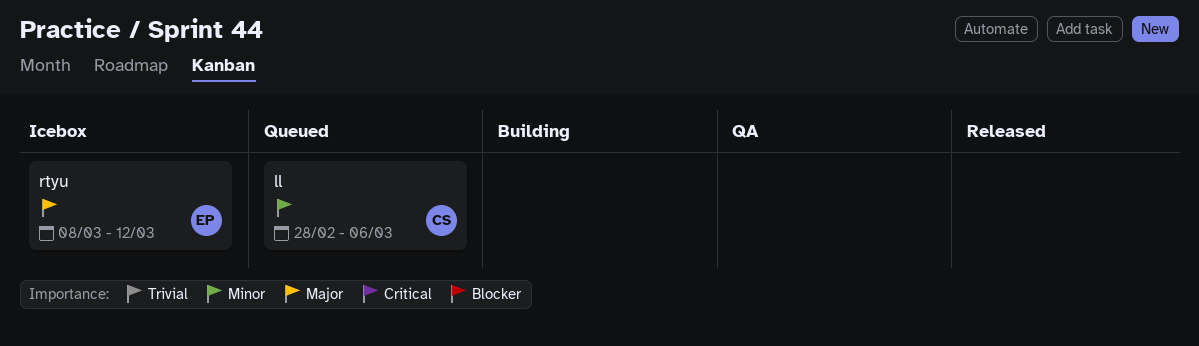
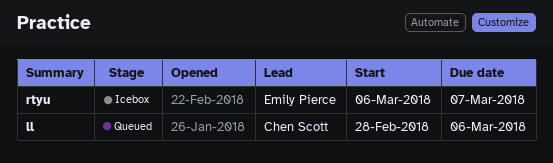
rtyu, start: Mar 8 -> Mar 6
rtyu, due: Mar 12 -> Mar 7

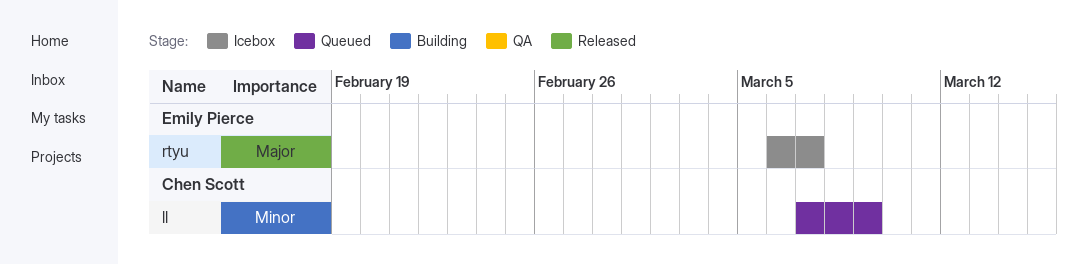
ll, start: Feb 28 -> Mar 7
ll, due: Mar 6 -> Mar 9

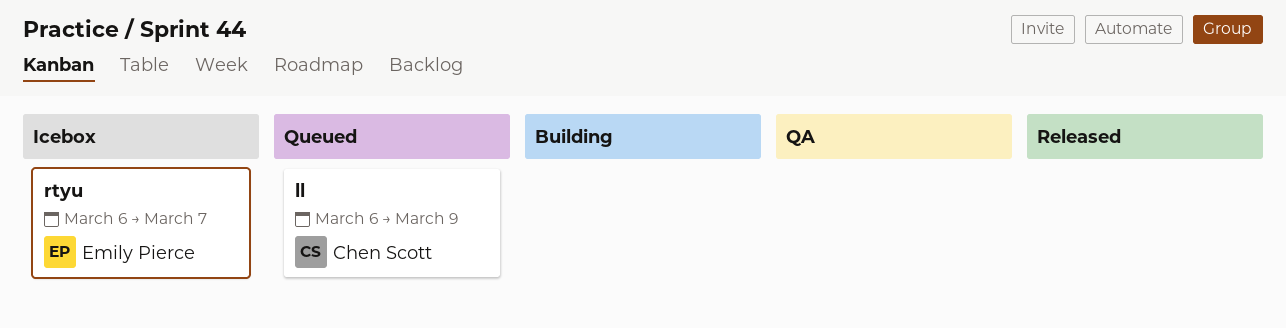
ll, start: Mar 7 -> Mar 6

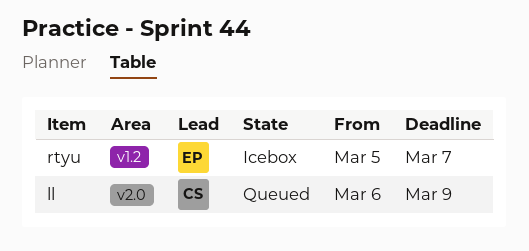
rtyu, start: Mar 6 -> Mar 5

